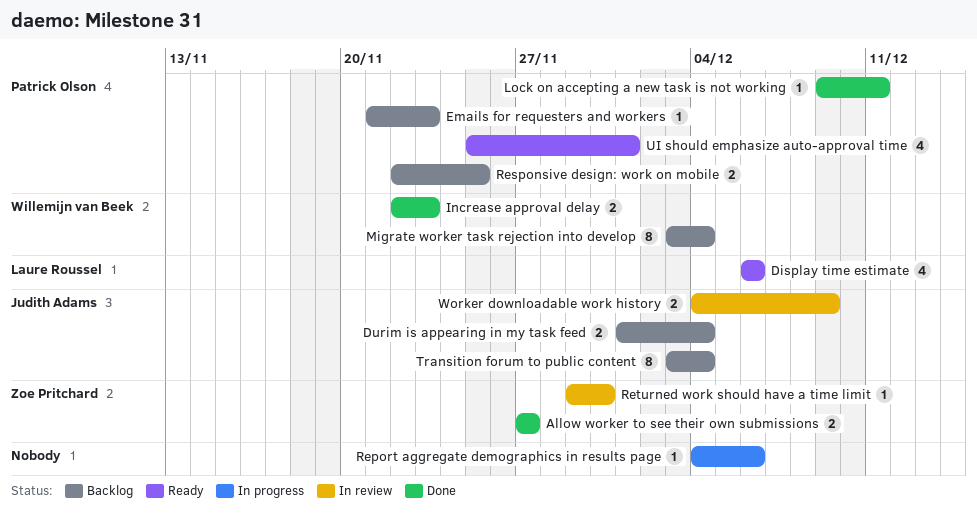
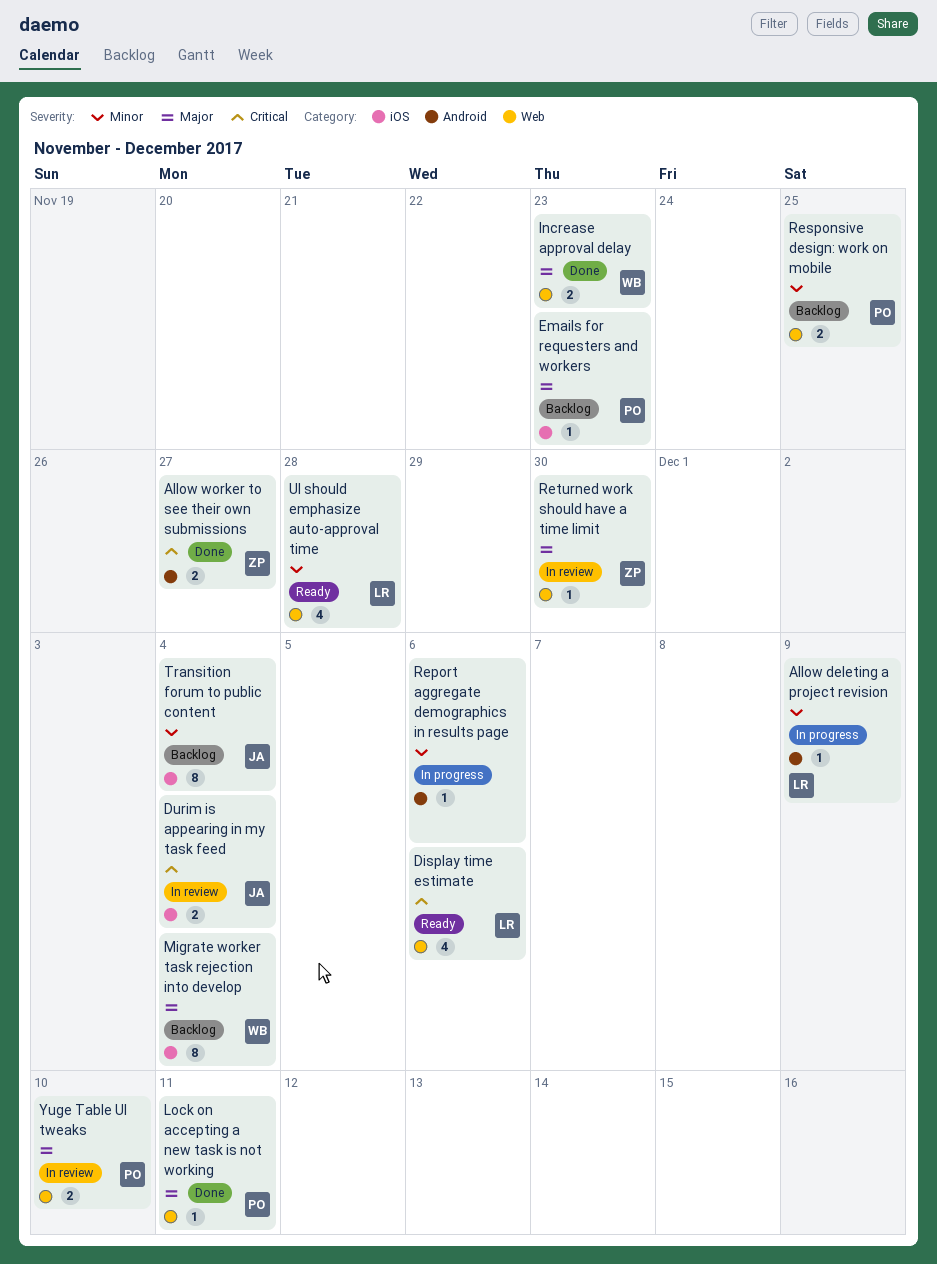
Allow deleting a project revision: none -> present
Durim is appearing in my task feed, status: Backlog -> In review
UI should emphasize auto-approval time, owner: Patrick Olson -> Laure Roussel
UI should emphasize auto-approval time, due: Dec 1 -> Nov 28
Worker downloadable work history: present -> none
Yuge Table UI tweaks: none -> present

